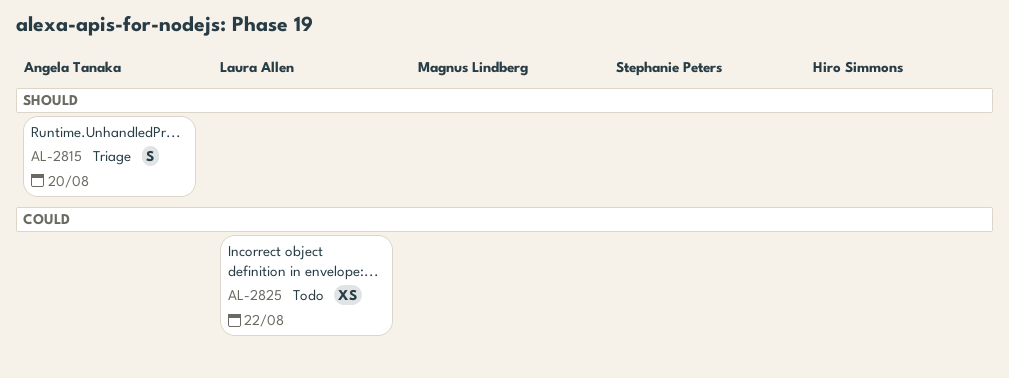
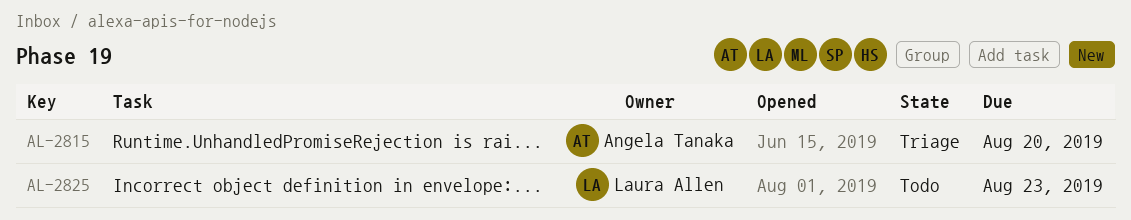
AL-2825, due: Aug 22 -> Aug 23

